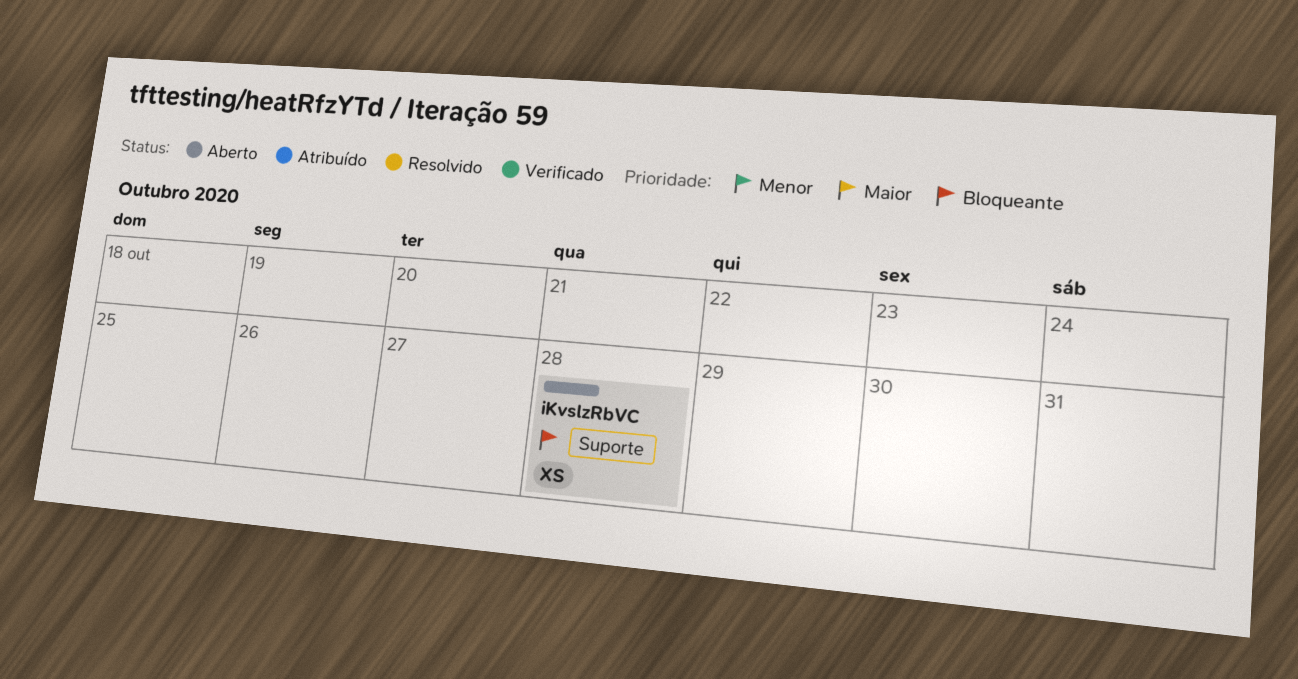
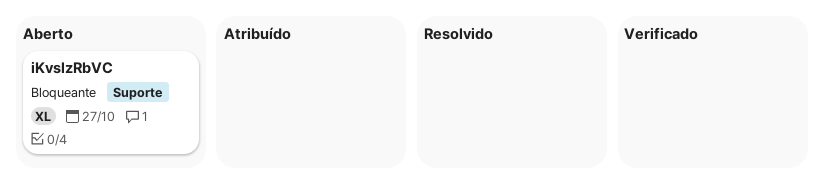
iKvslzRbVC, estimate: XS -> XL
iKvslzRbVC, due: Oct 28 -> Oct 27

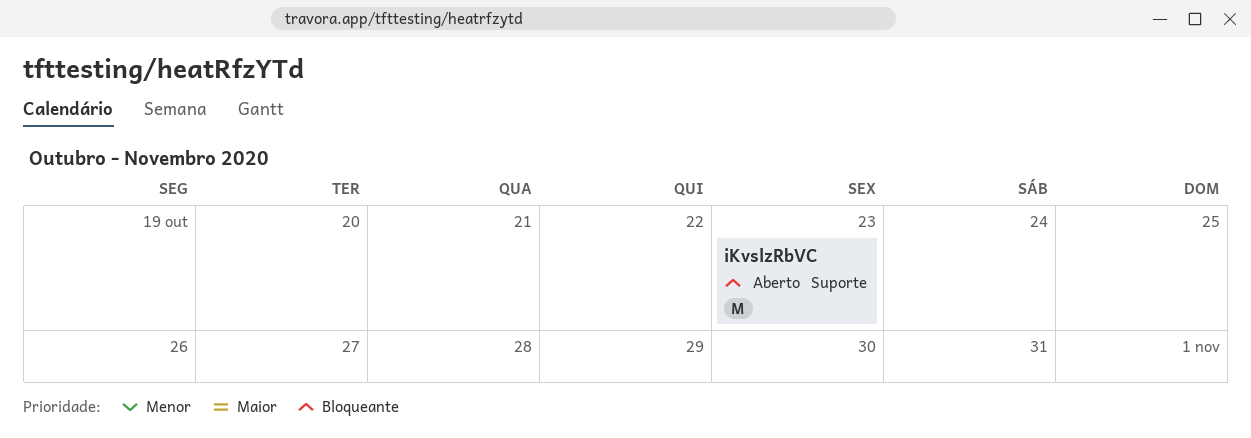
iKvslzRbVC, estimate: XL -> M
iKvslzRbVC, due: Oct 27 -> Oct 23

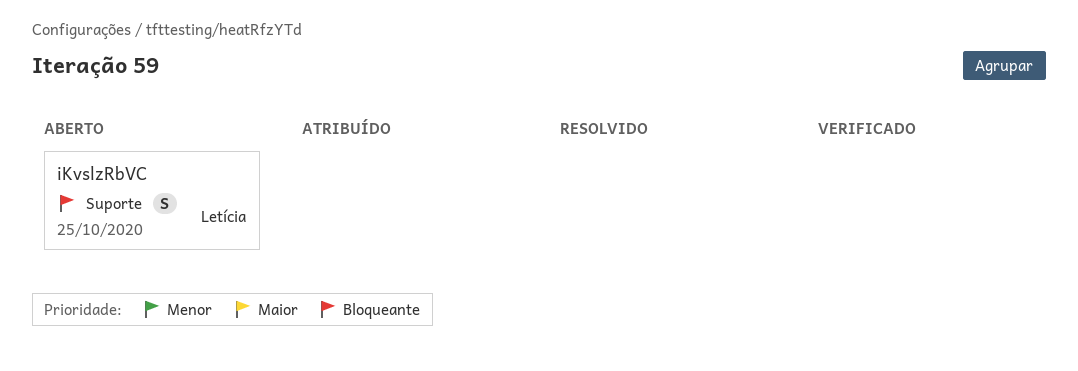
iKvslzRbVC, estimate: M -> S
iKvslzRbVC, due: Oct 23 -> Oct 25

